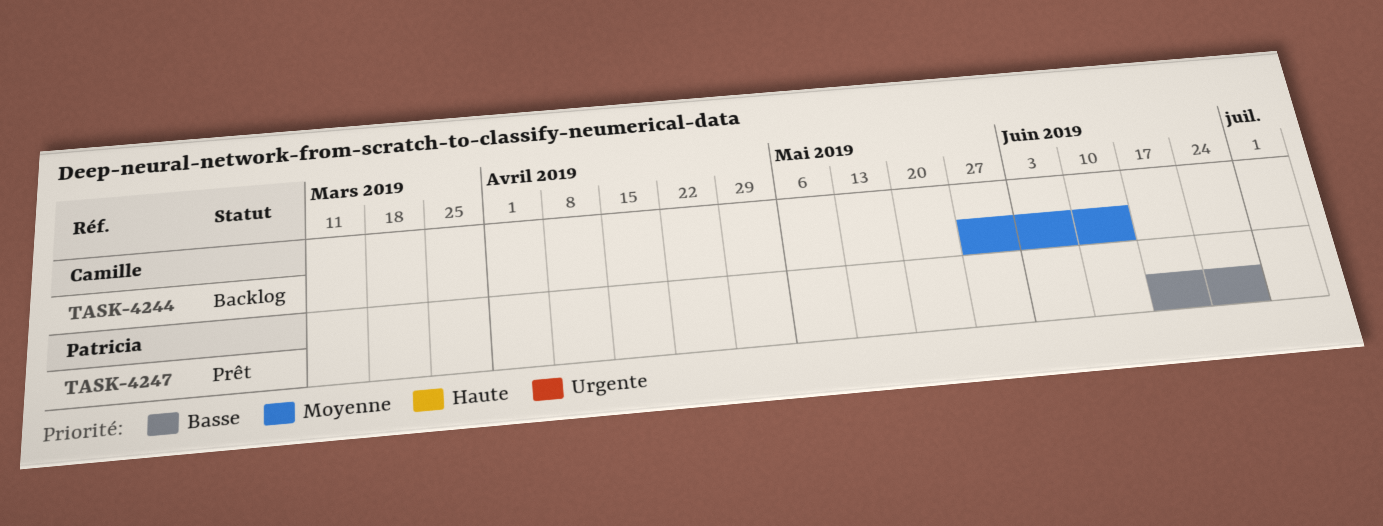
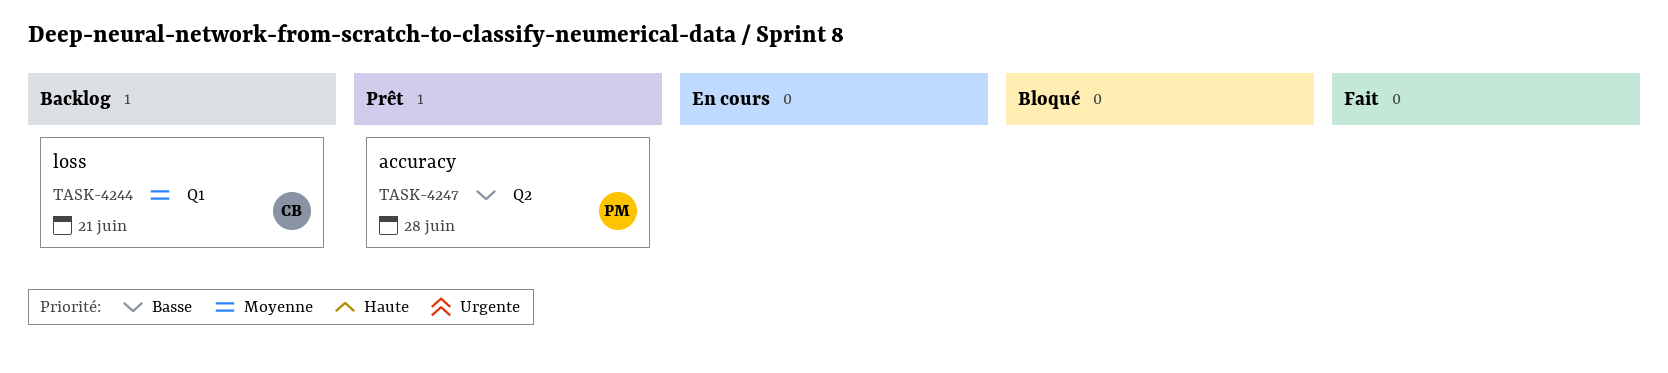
TASK-4244, due: Jun 14 -> Jun 21

